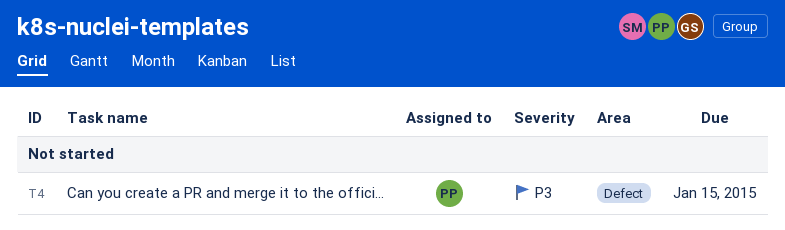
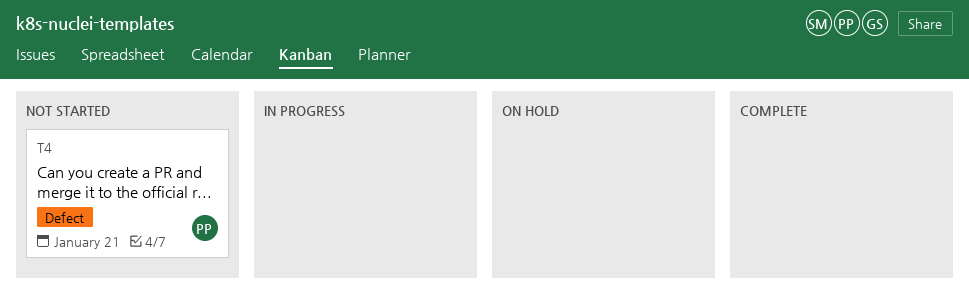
T4, due: Jan 15 -> Jan 21

